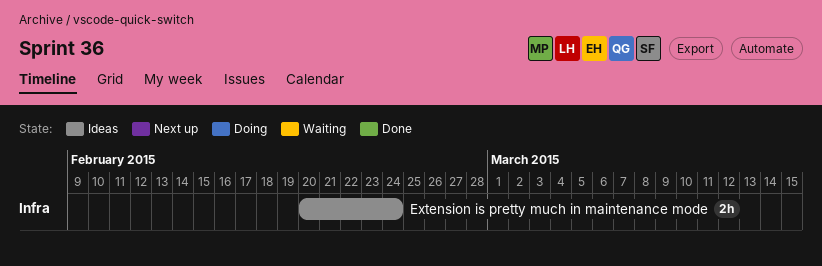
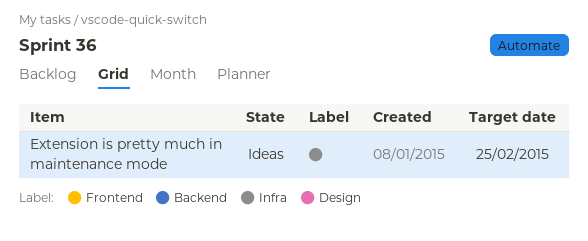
Extension is pretty much in maintenance mode, due: Feb 24 -> Feb 25

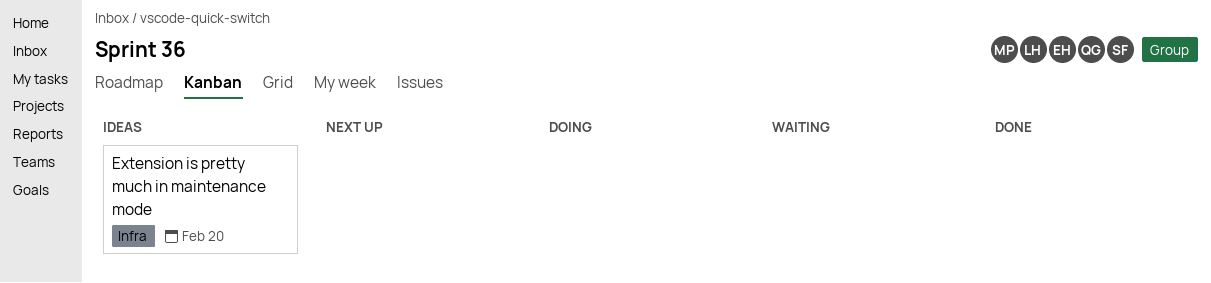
Extension is pretty much in maintenance mode, due: Feb 25 -> Feb 20

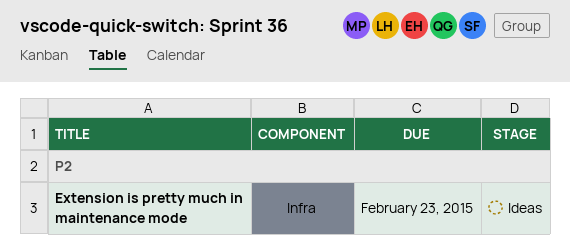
Extension is pretty much in maintenance mode, due: Feb 20 -> Feb 23

